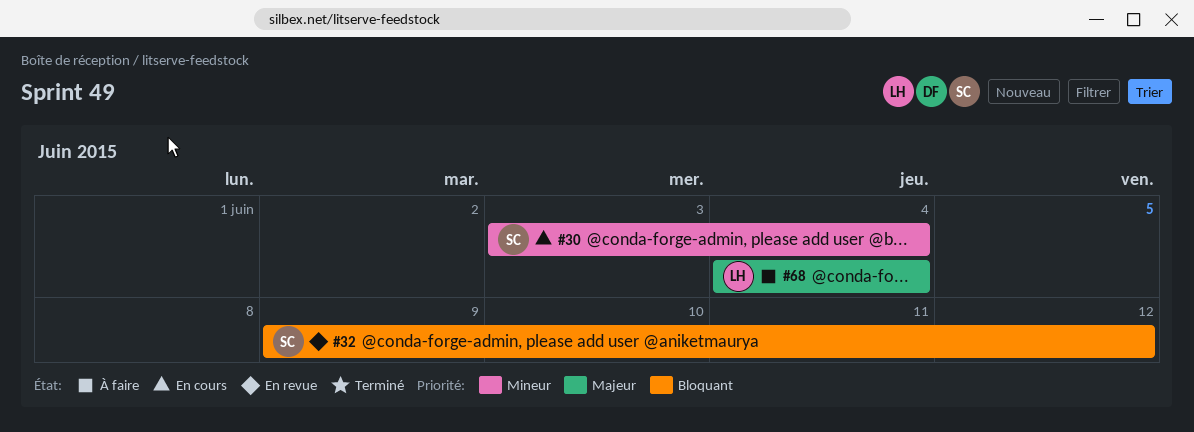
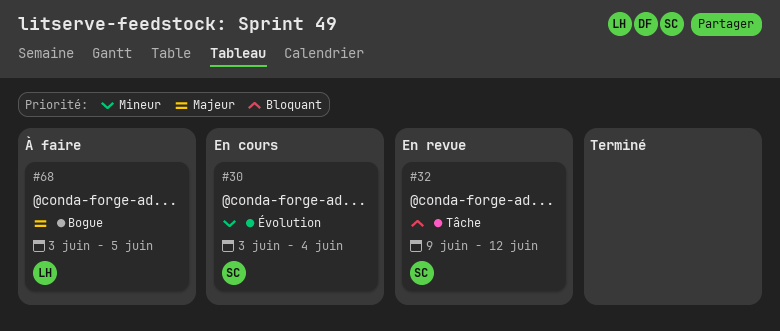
#68, start: Jun 4 -> Jun 3
#68, due: Jun 4 -> Jun 5

